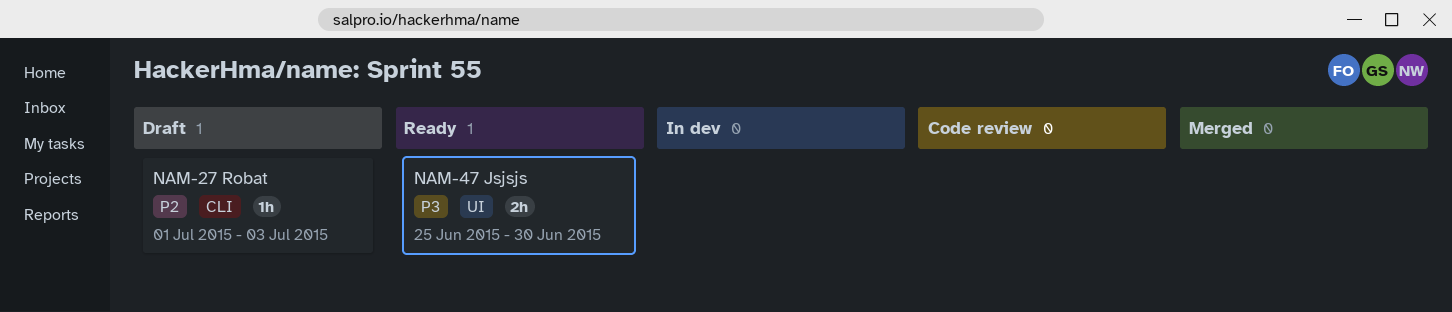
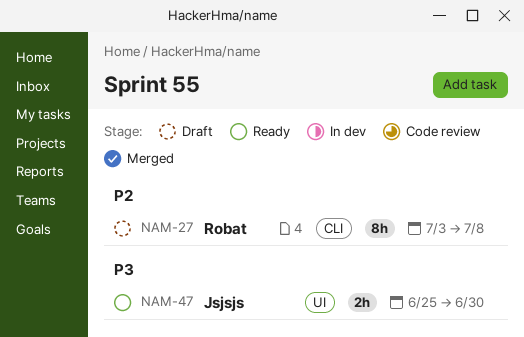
NAM-27, estimate: 1h -> 8h
NAM-27, start: Jul 1 -> Jul 3
NAM-27, due: Jul 3 -> Jul 8

